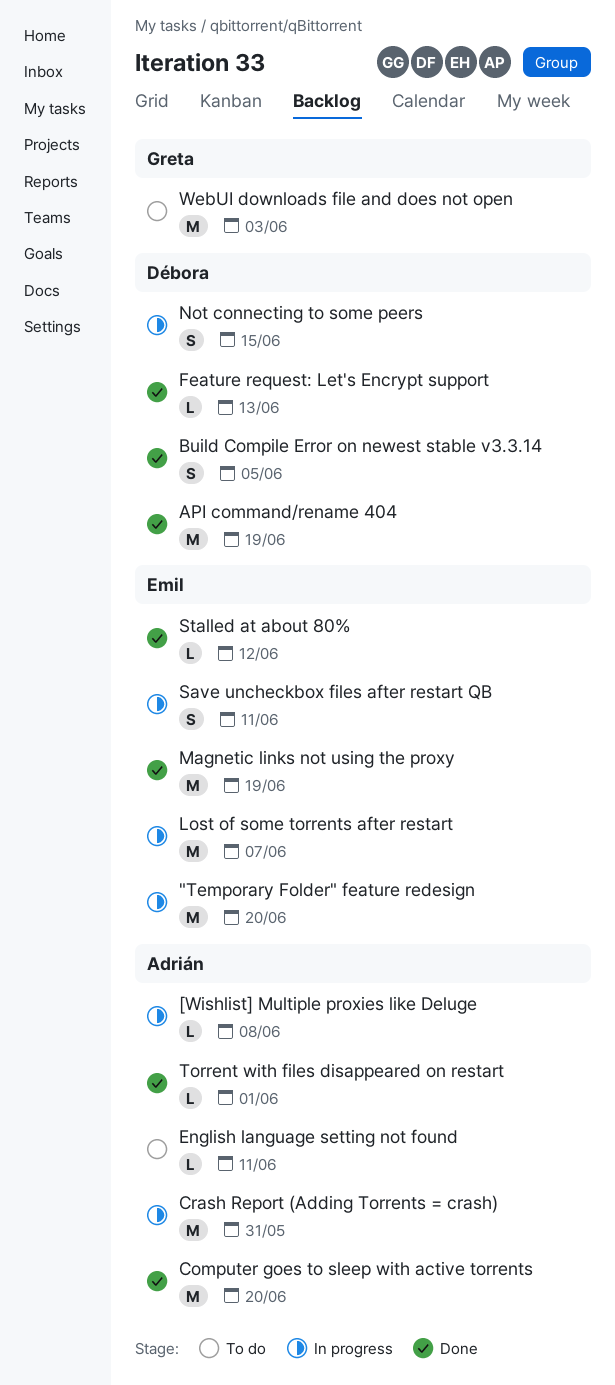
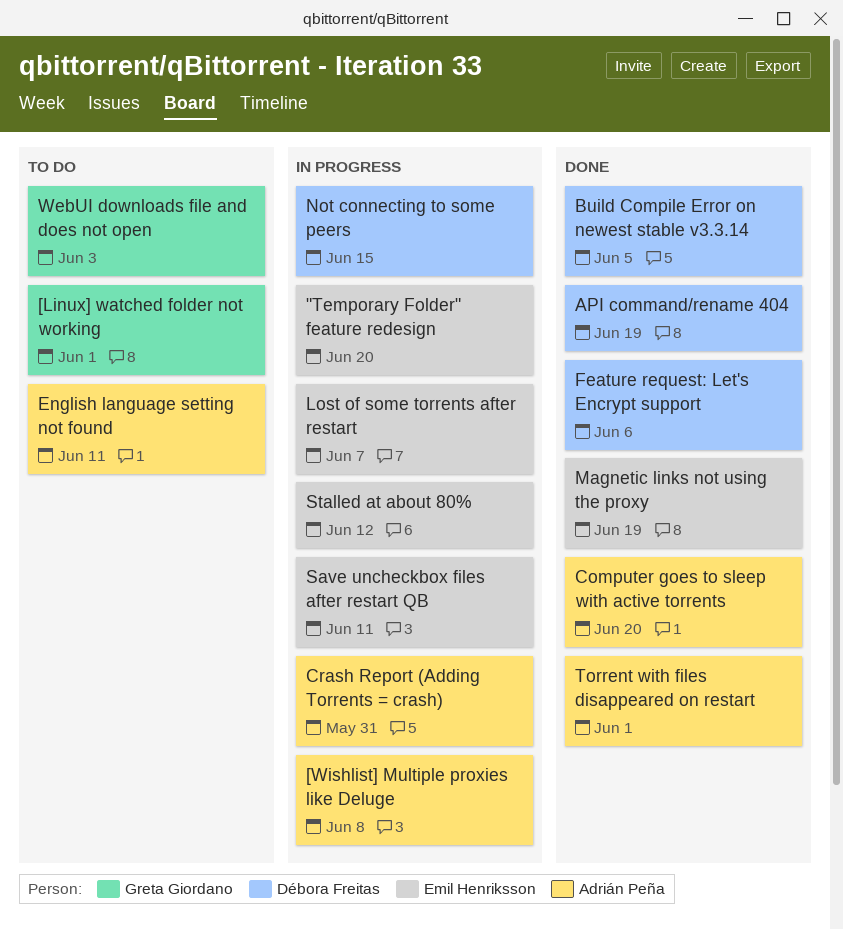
[Linux] watched folder not working: none -> present
Feature request: Let's Encrypt support, due: Jun 13 -> Jun 6
Stalled at about 80%, status: Done -> In progress

